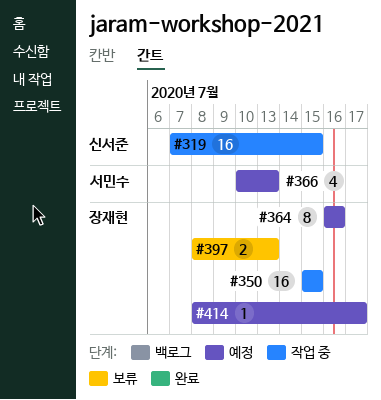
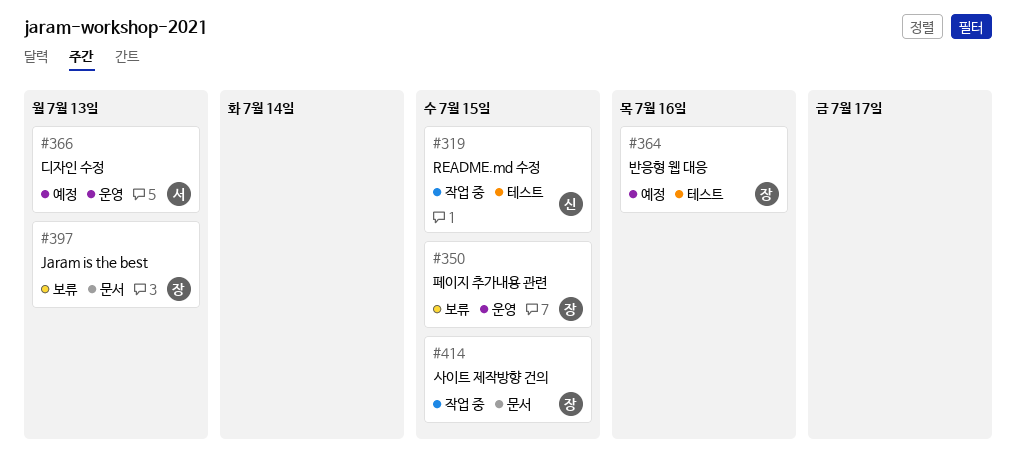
#350, status: 작업 중 -> 보류
#414, status: 예정 -> 작업 중
#414, due: Jul 17 -> Jul 15

